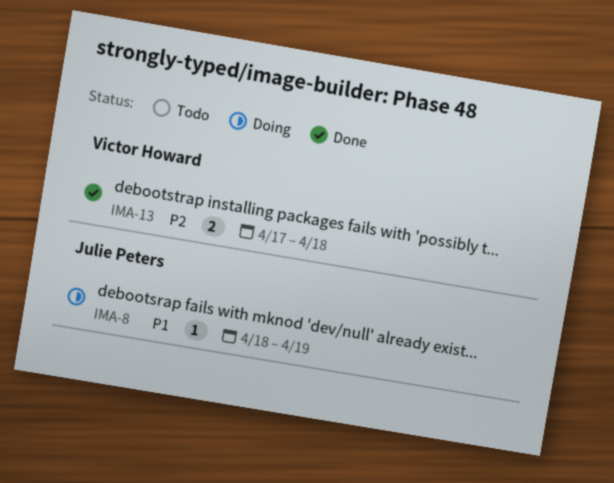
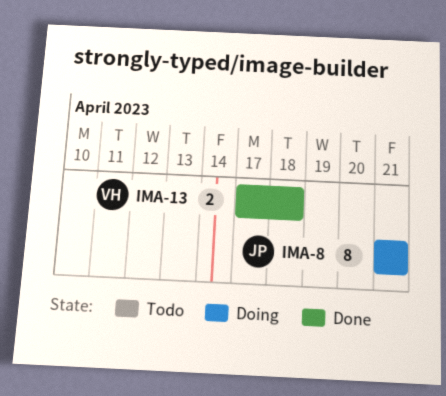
IMA-8, estimate: 1 -> 8
IMA-8, start: Apr 18 -> Apr 21
IMA-8, due: Apr 19 -> Apr 21

